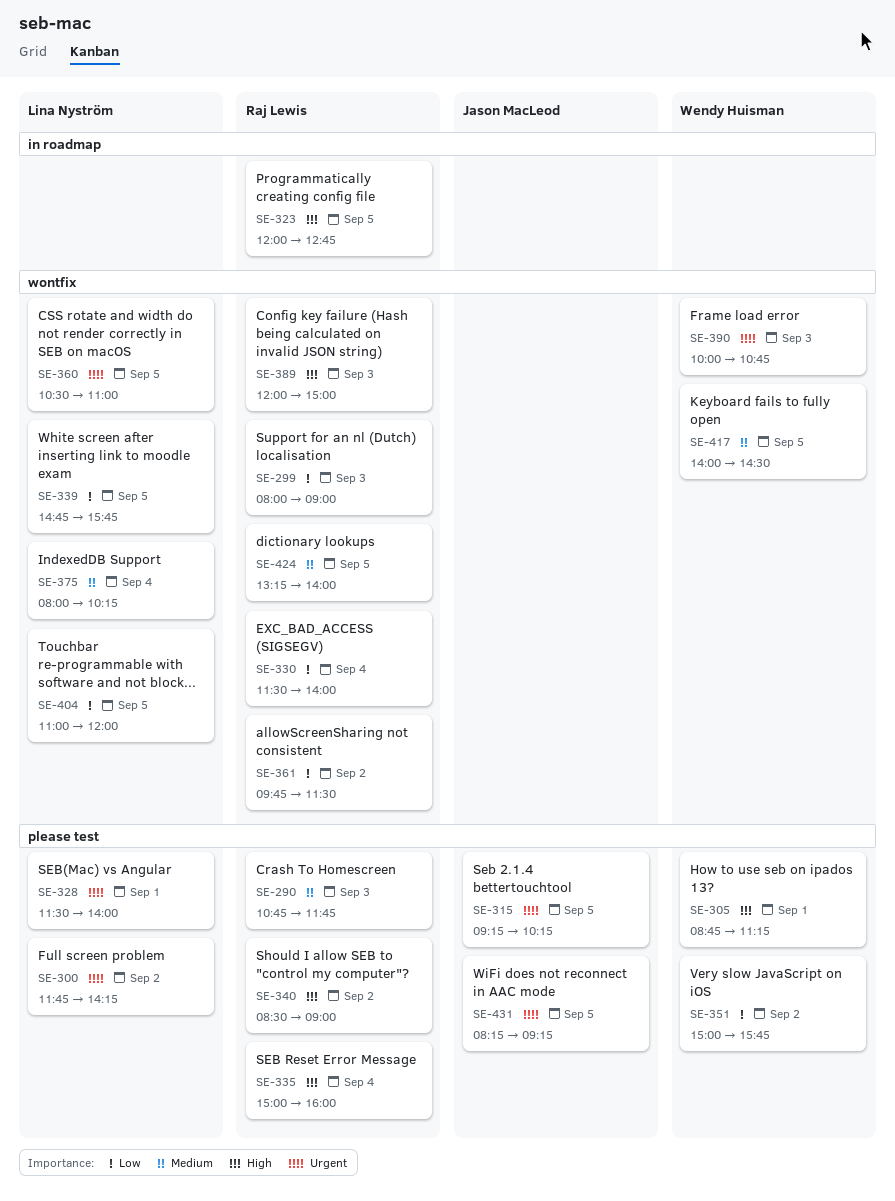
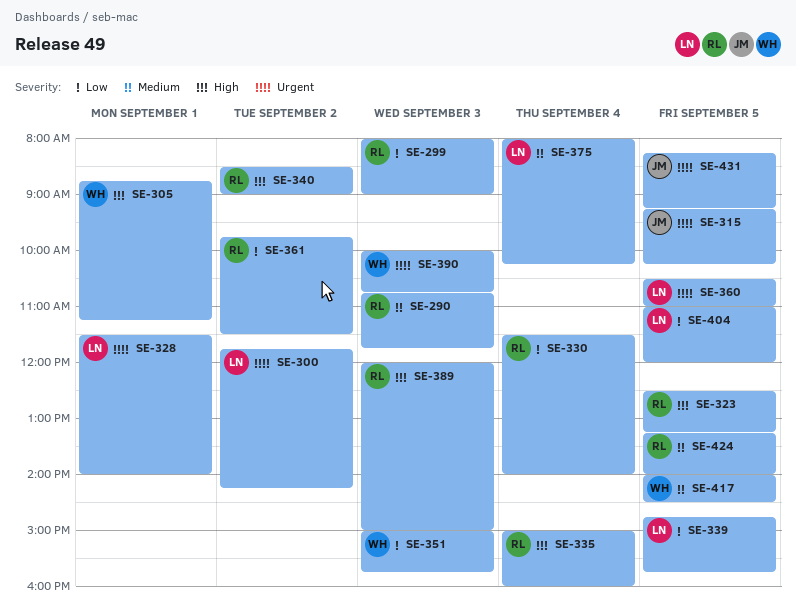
SE-323, begins: 12:00 -> 12:30
SE-323, ends: 12:45 -> 13:15
SE-351, day: Sep 2 -> Sep 3

